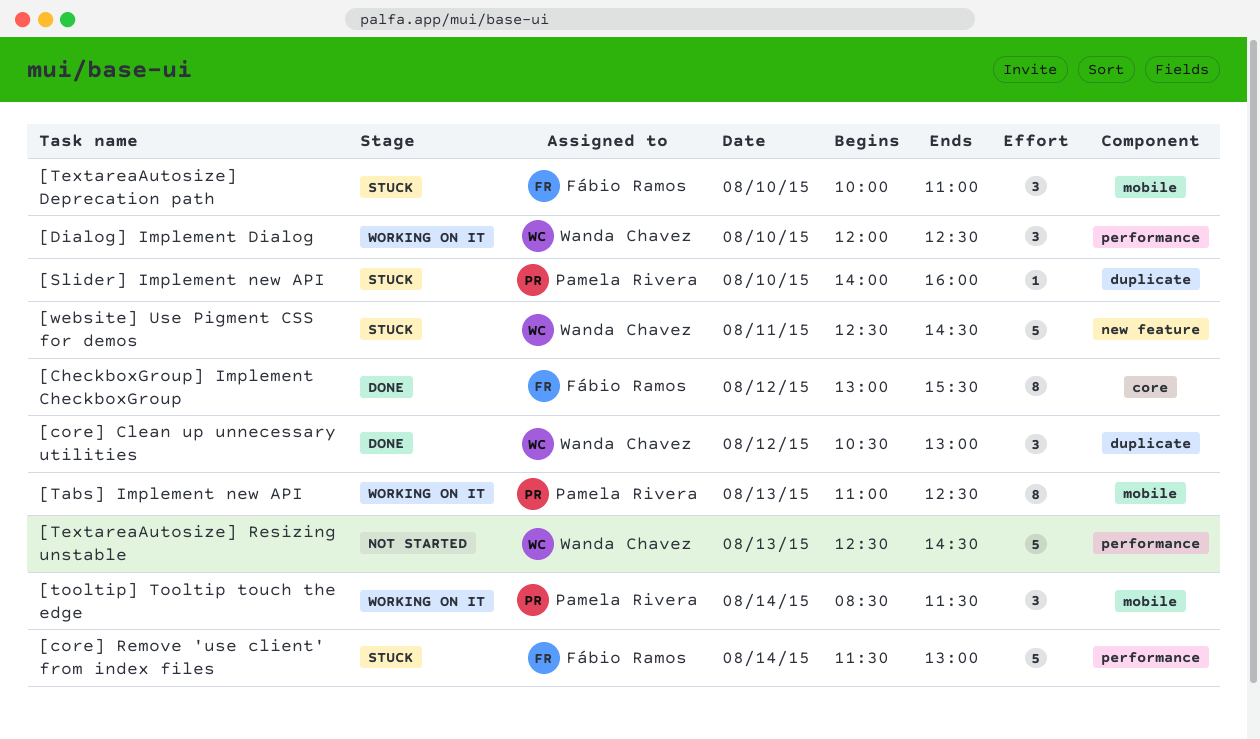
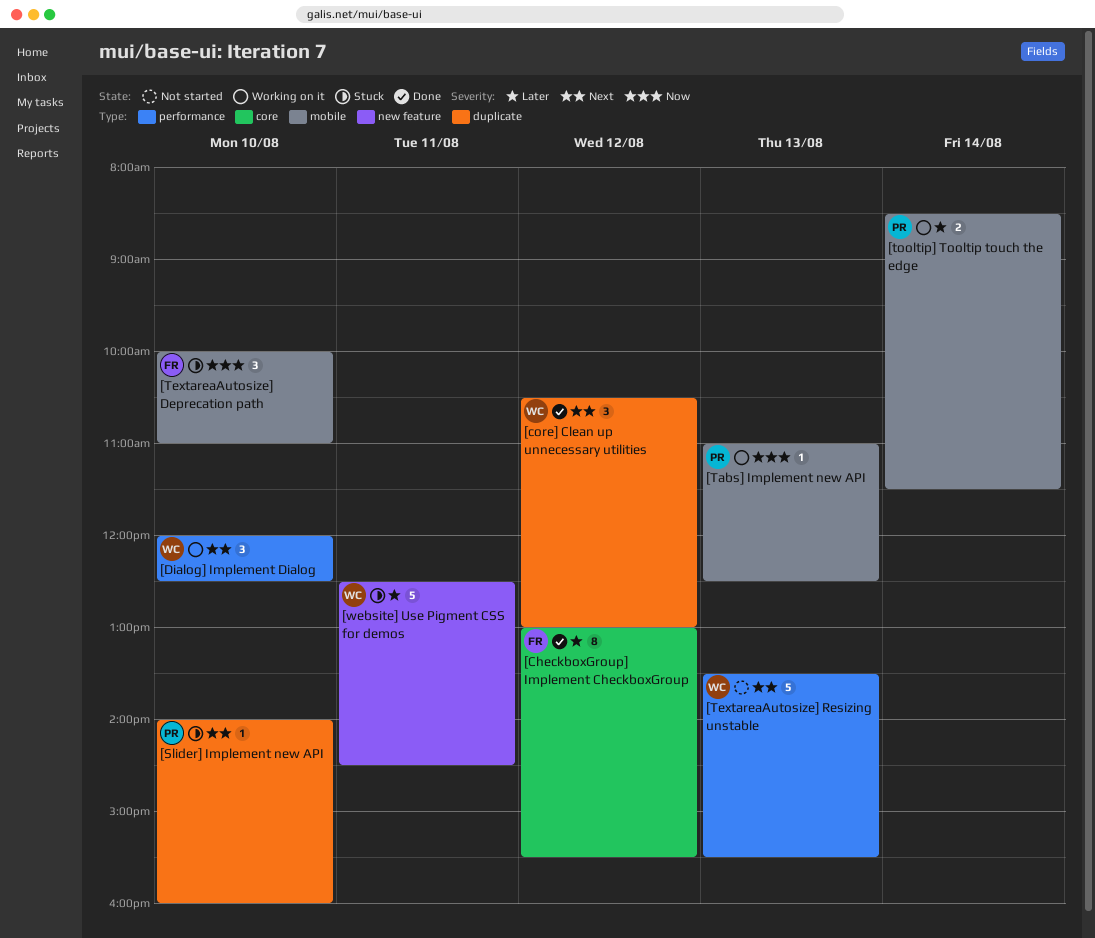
[core] Remove 'use client' from index files: present -> none
[Tabs] Implement new API, estimate: 8 -> 1
[TextareaAutosize] Resizing unstable, begins: 12:30 -> 13:30
[TextareaAutosize] Resizing unstable, ends: 14:30 -> 15:30
[tooltip] Tooltip touch the edge, estimate: 3 -> 2

